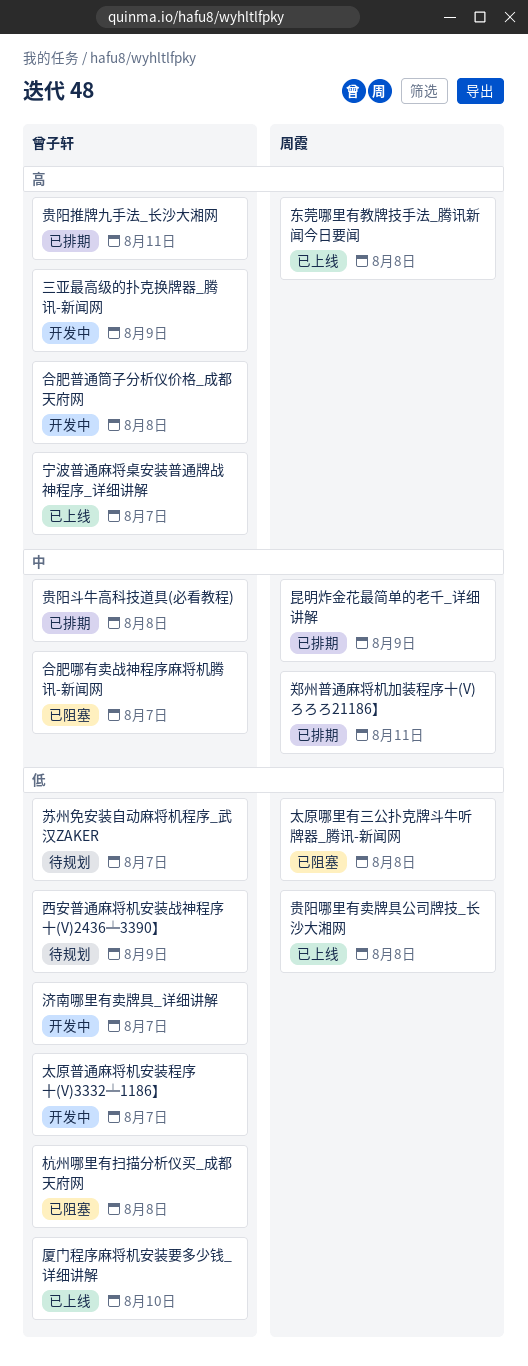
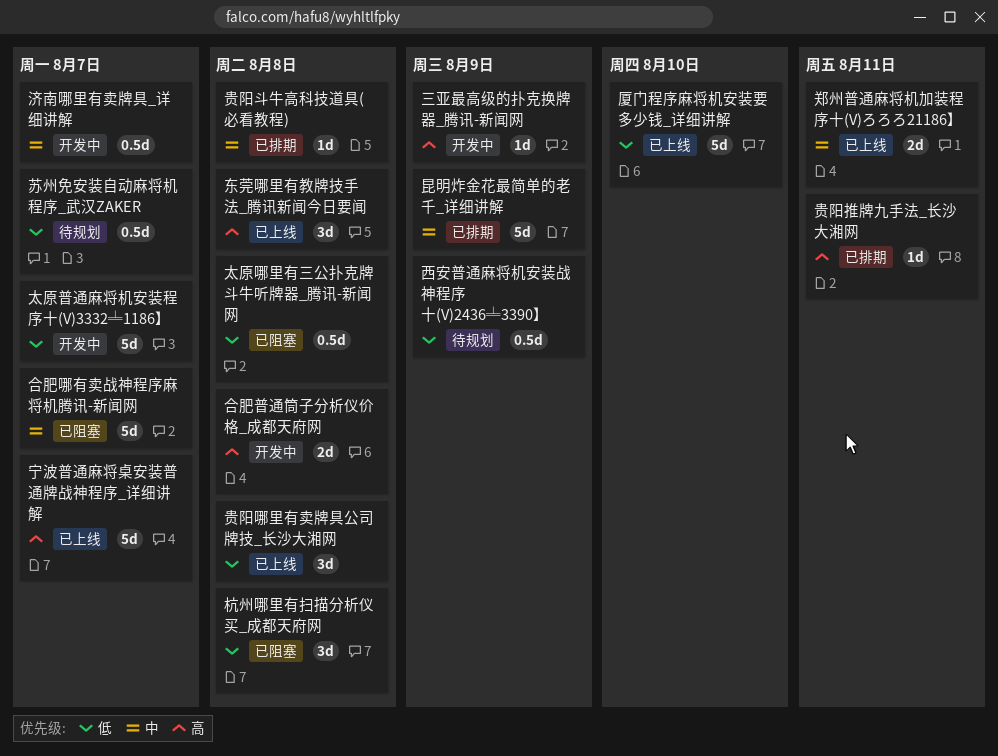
济南哪里有卖牌具_详细讲解, priority: 低 -> 中
郑州普通麻将机加装程序十(V)ろろろ21186】, status: 已排期 -> 已上线

